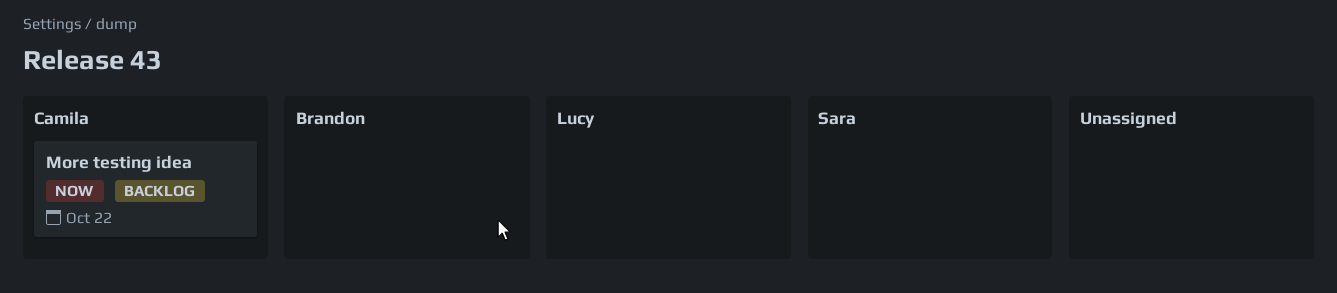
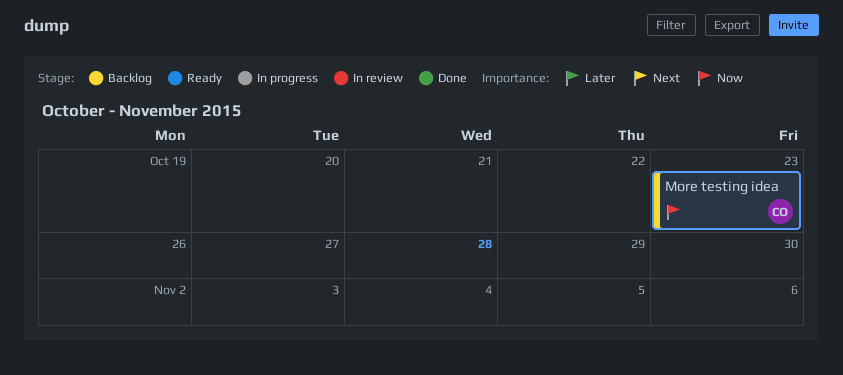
More testing idea, due: Oct 22 -> Oct 23

